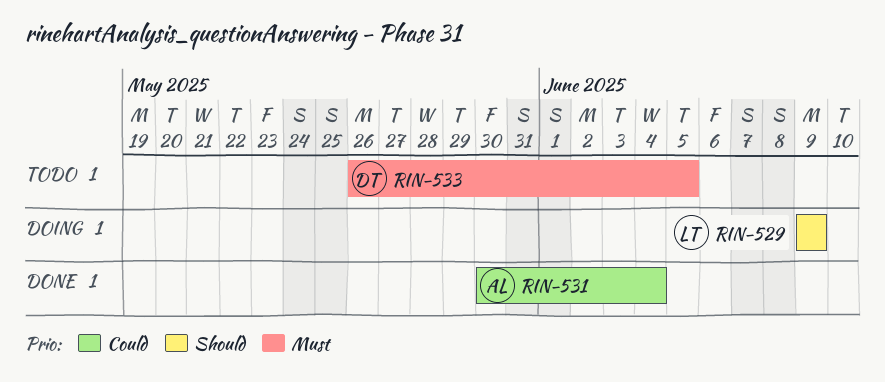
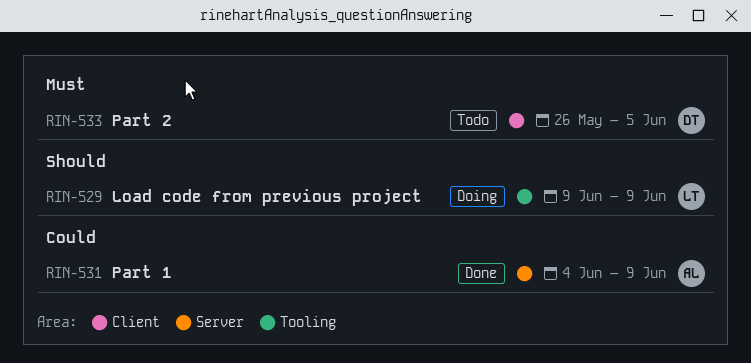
RIN-531, start: May 30 -> Jun 4
RIN-531, due: Jun 4 -> Jun 9

